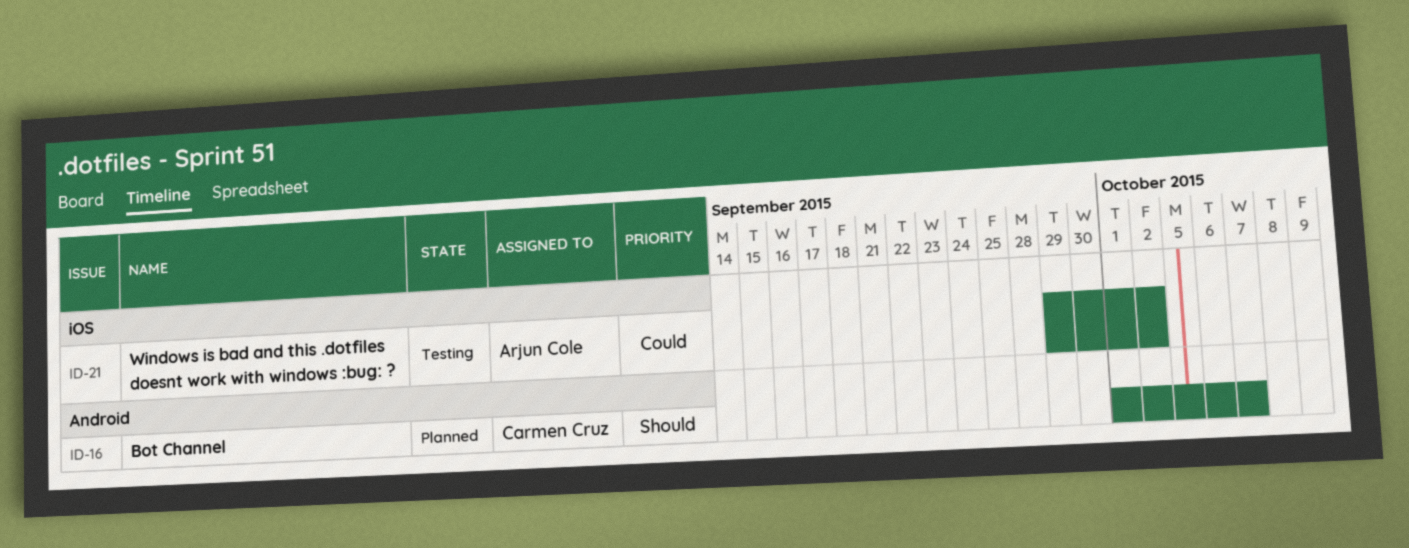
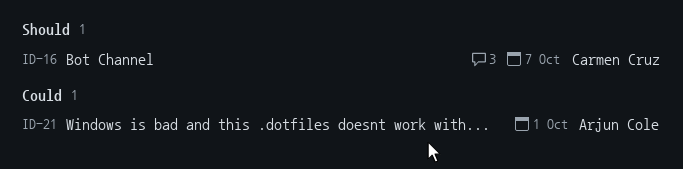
ID-21, due: Oct 2 -> Oct 1

